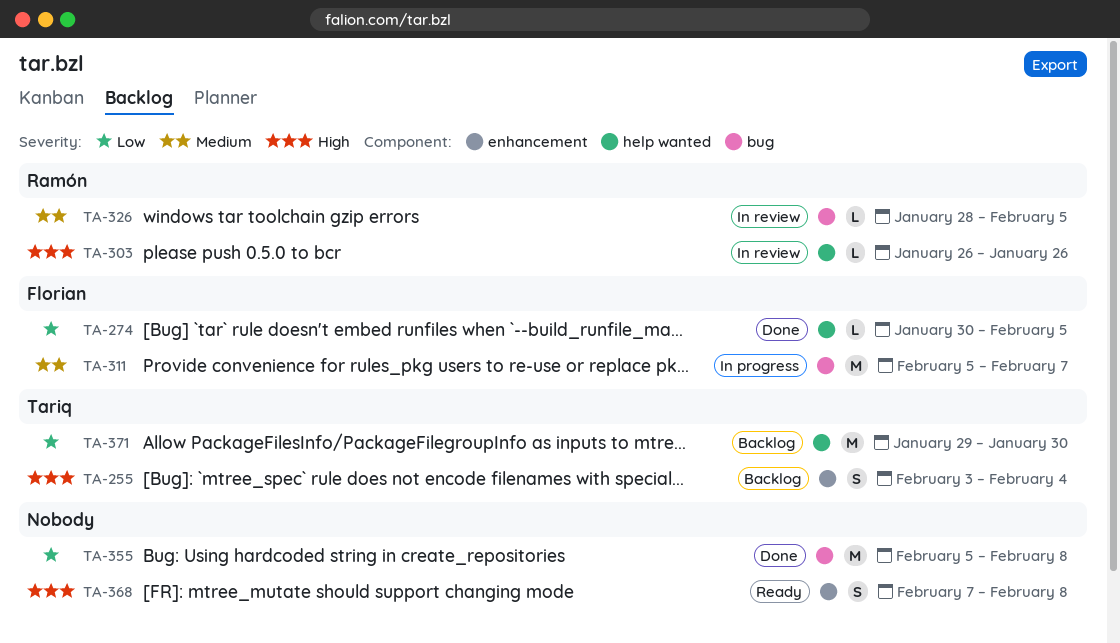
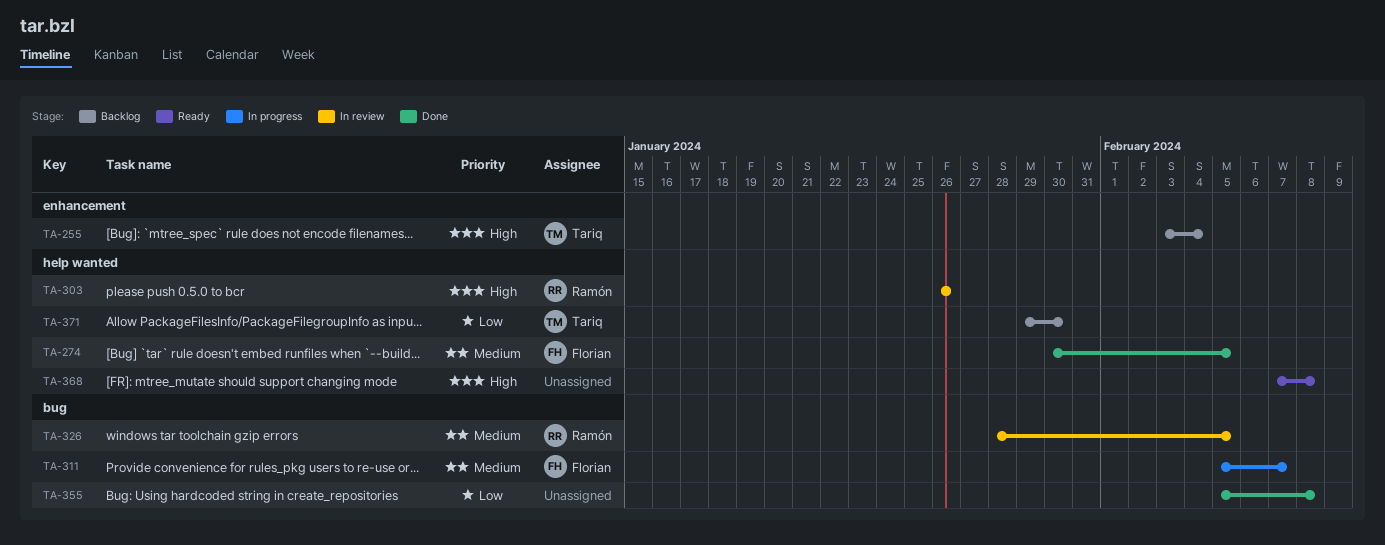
TA-274, priority: Low -> Medium
TA-368, label: enhancement -> help wanted

